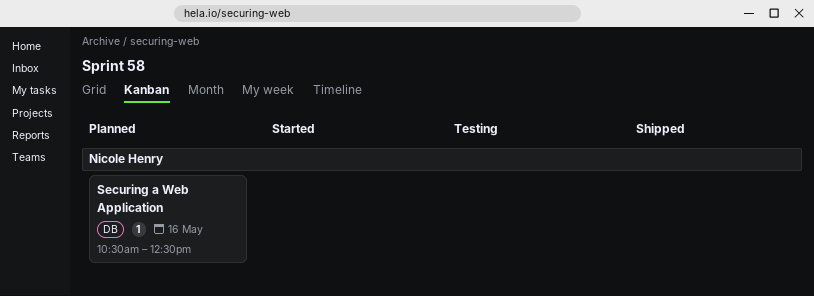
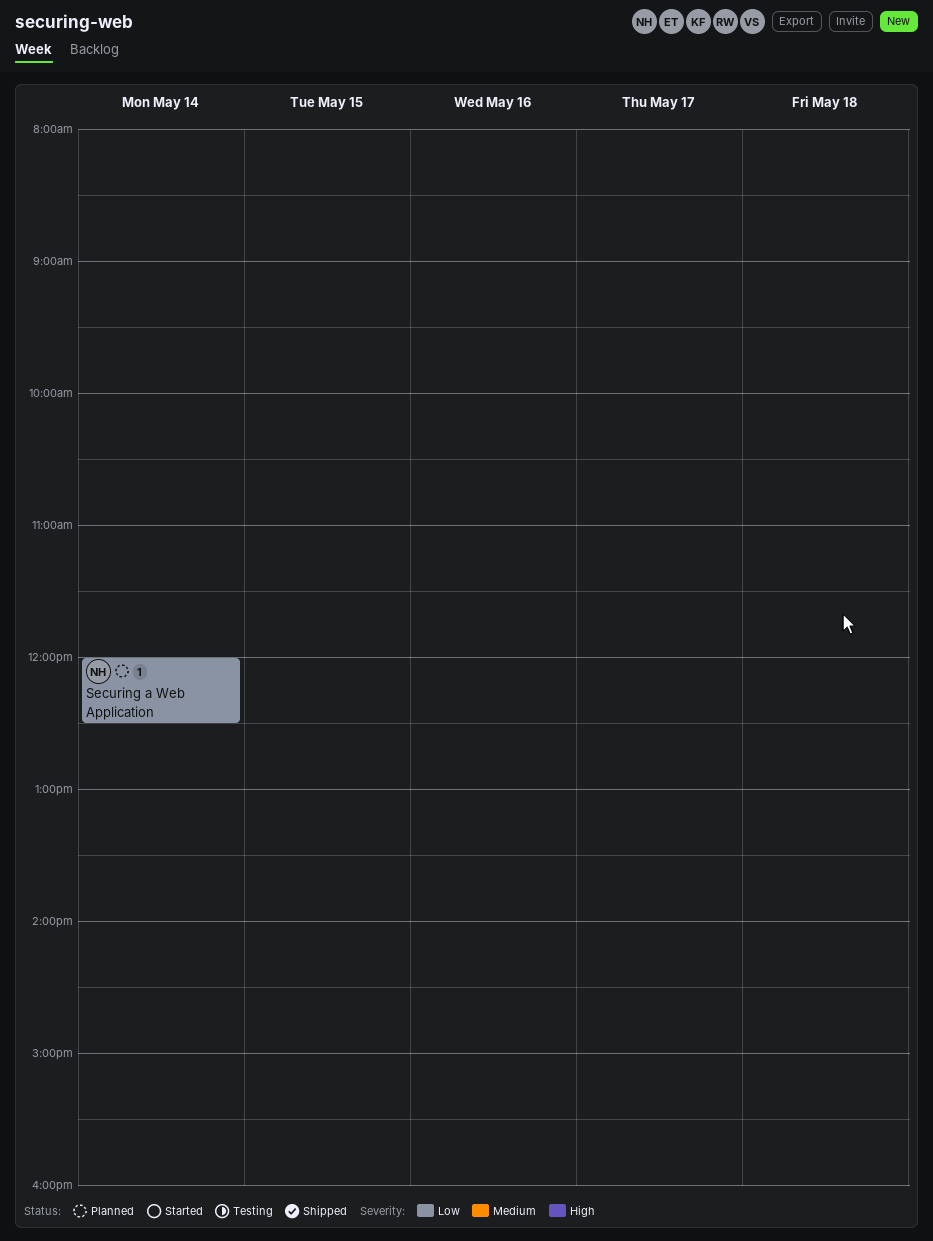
Securing a Web Application, day: May 16 -> May 14
Securing a Web Application, begins: 10:30 -> 12:00

